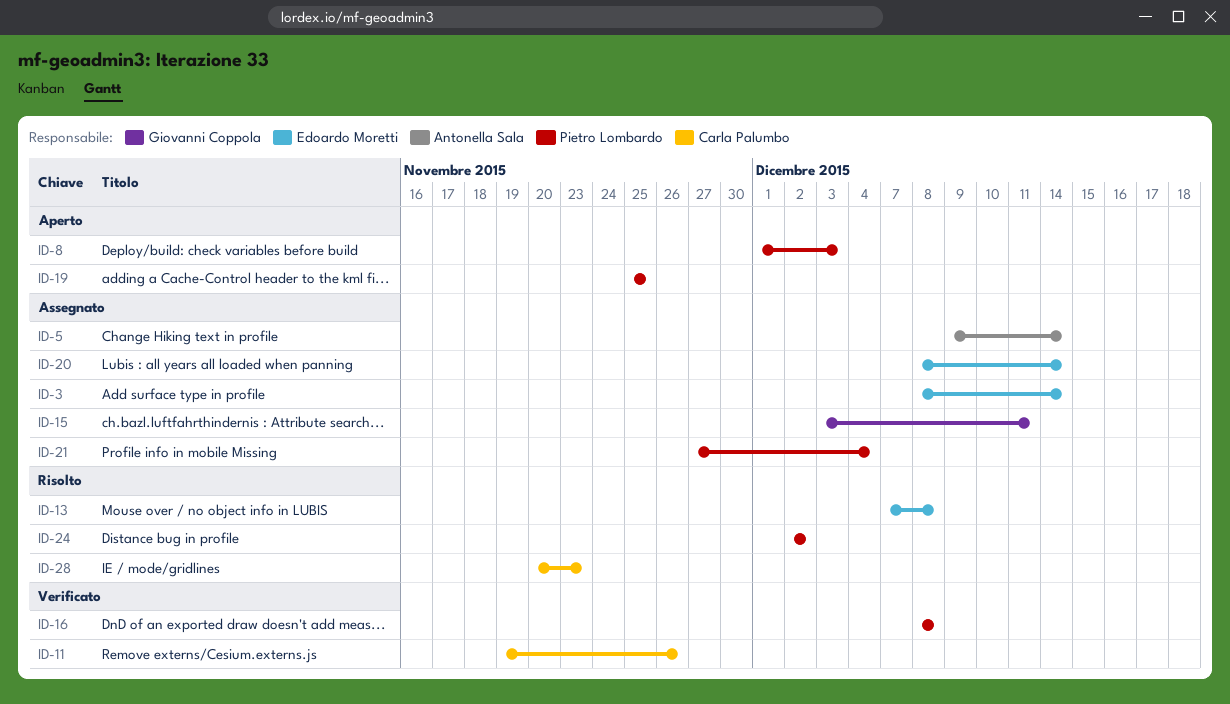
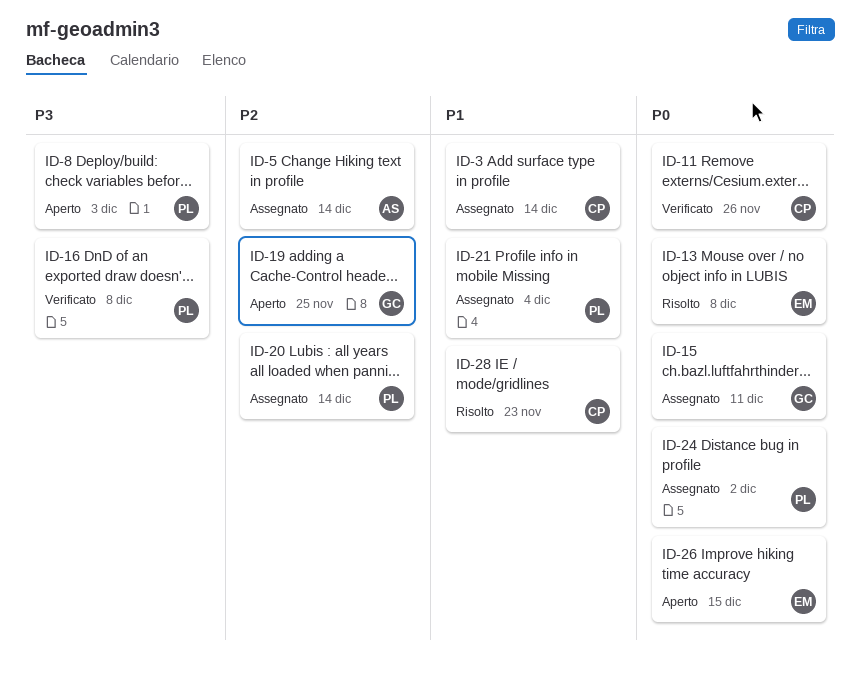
ID-3, owner: Edoardo Moretti -> Carla Palumbo
ID-19, owner: Pietro Lombardo -> Giovanni Coppola
ID-20, owner: Edoardo Moretti -> Pietro Lombardo
ID-24, status: Risolto -> Assegnato
ID-26: none -> present

